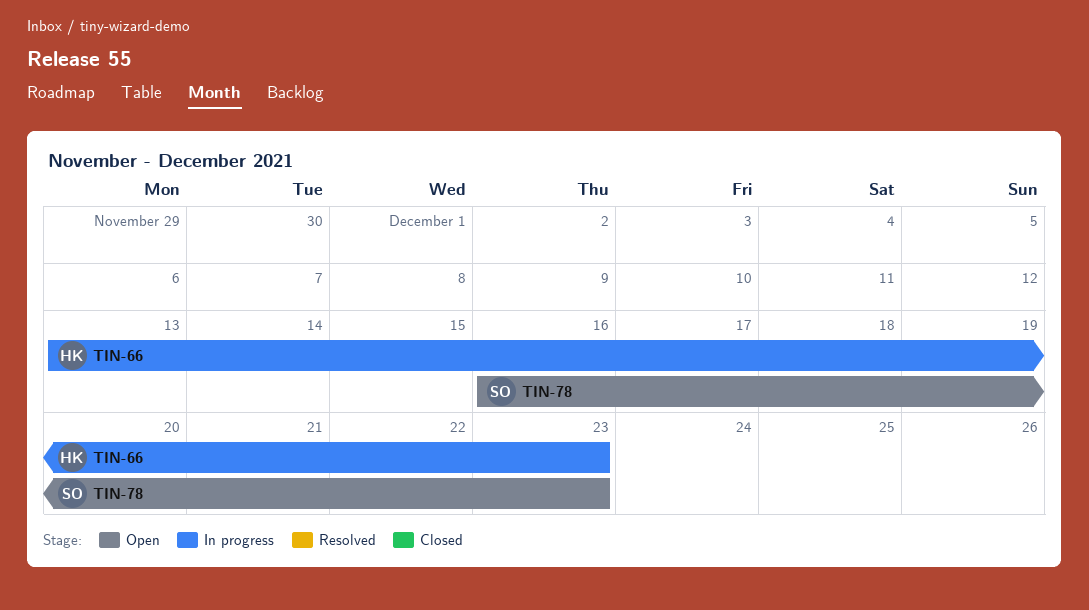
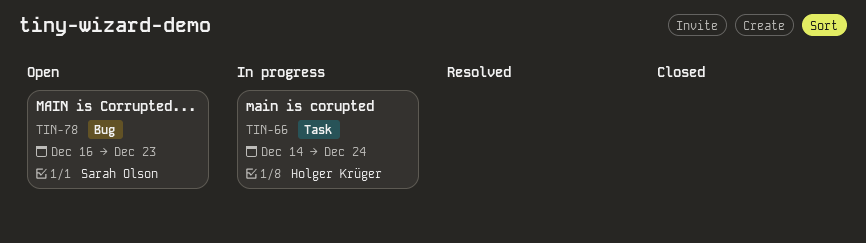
TIN-66, start: Dec 13 -> Dec 14
TIN-66, due: Dec 23 -> Dec 24

